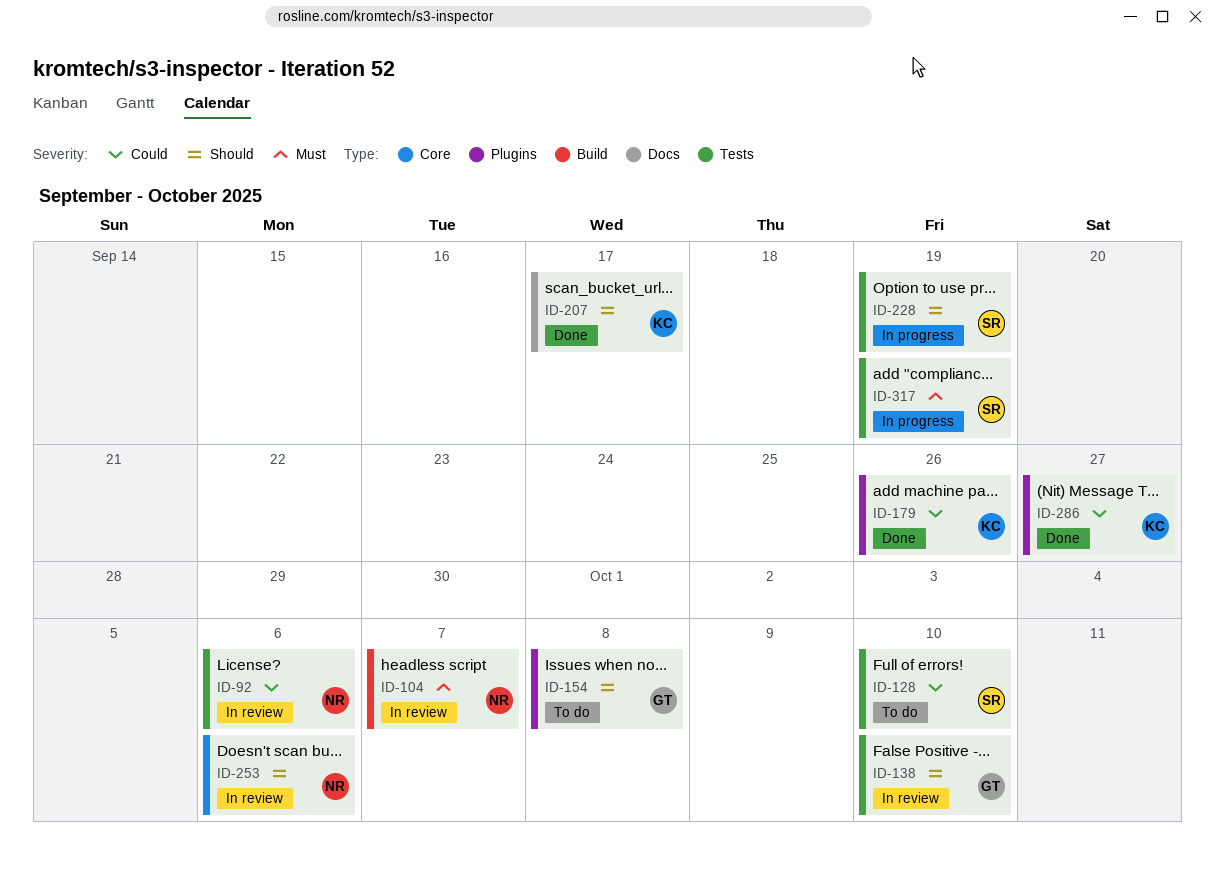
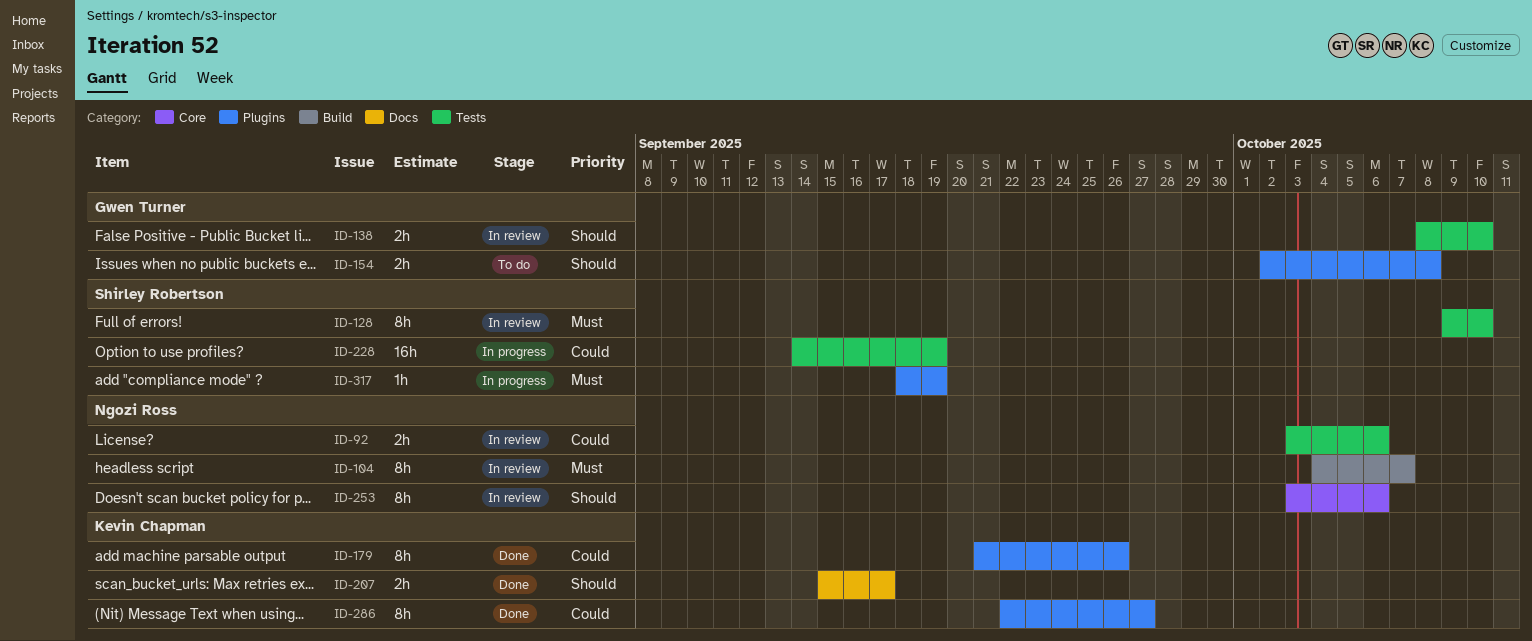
ID-128, status: To do -> In review
ID-128, priority: Could -> Must
ID-228, priority: Should -> Could
ID-317, label: Tests -> Plugins

